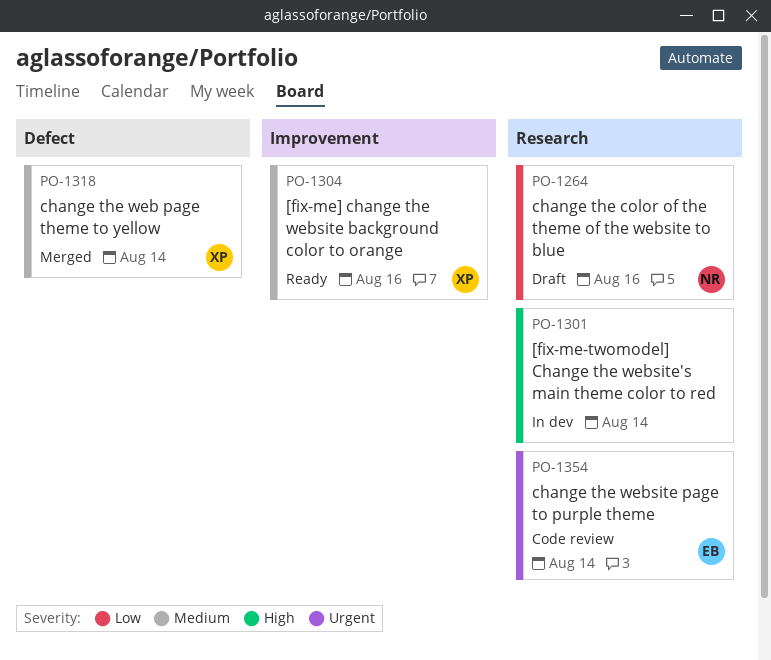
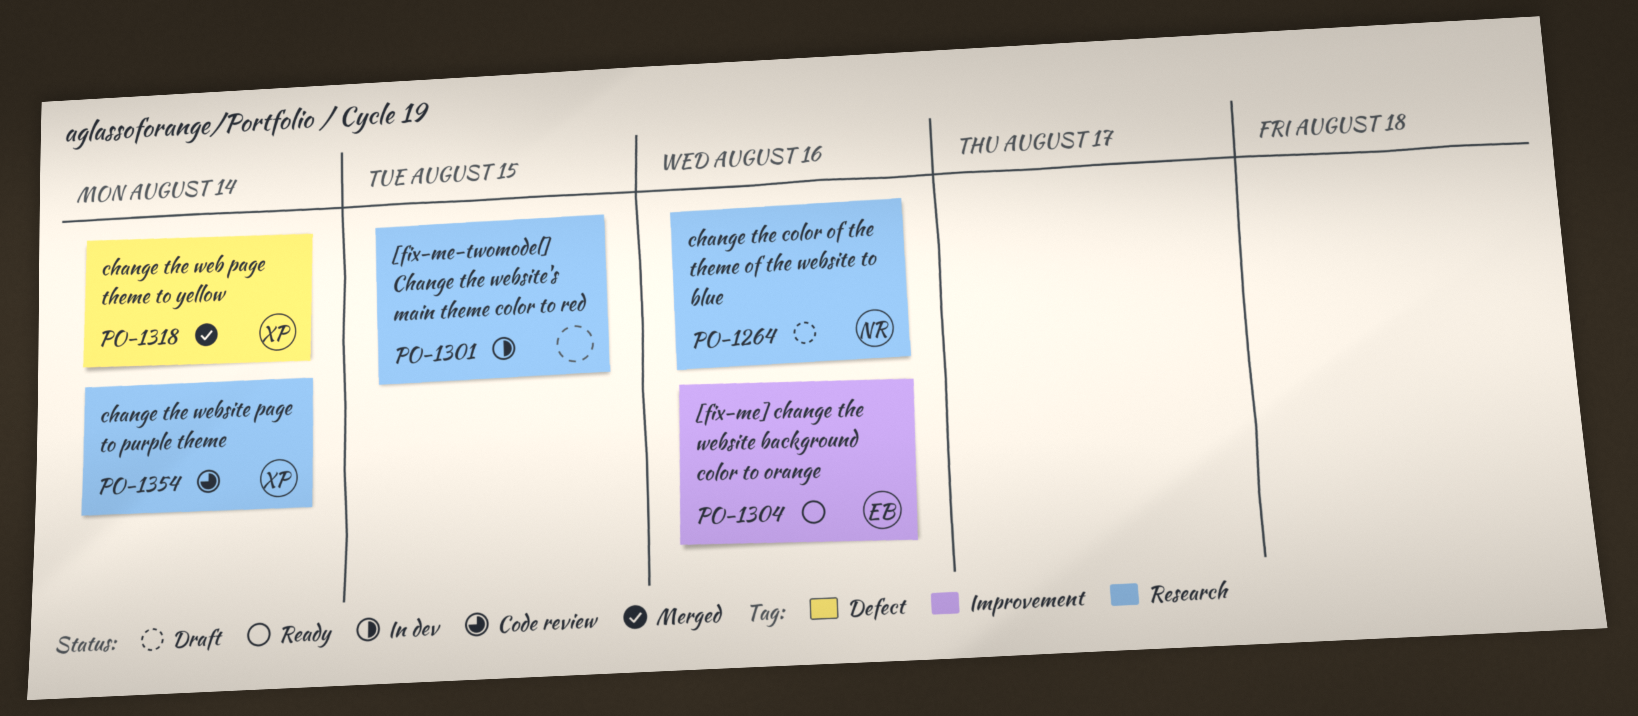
PO-1301, due: Aug 14 -> Aug 15
PO-1304, owner: XP -> EB
PO-1354, owner: EB -> XP

